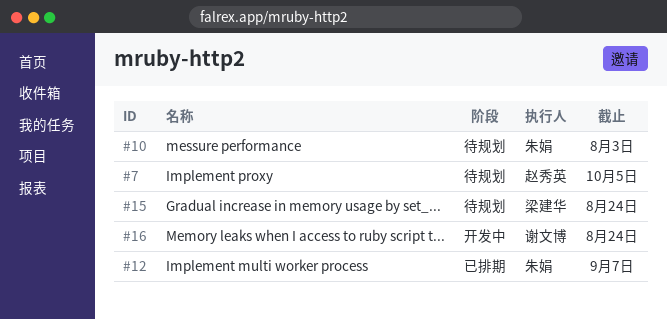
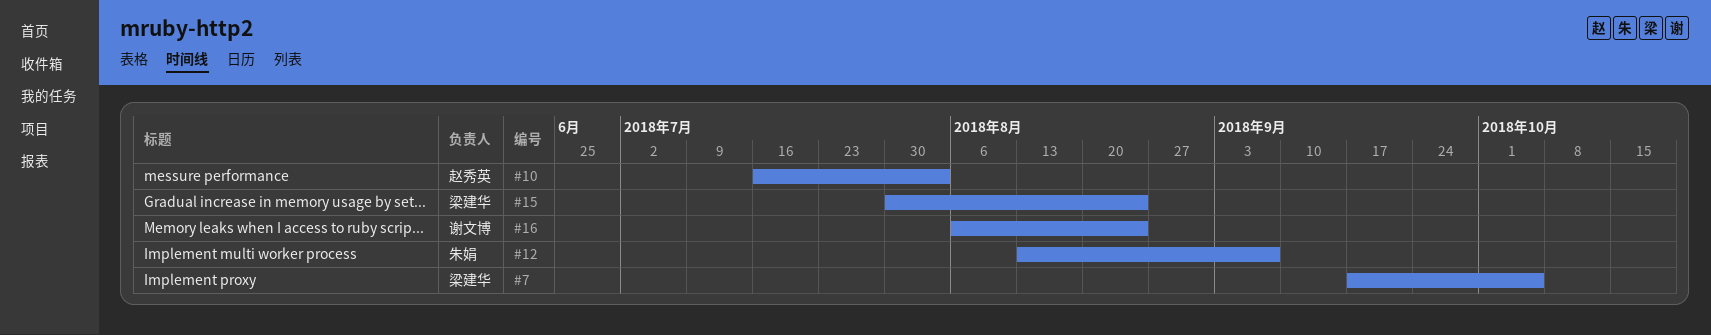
#7, owner: 赵秀英 -> 梁建华
#10, owner: 朱娟 -> 赵秀英

